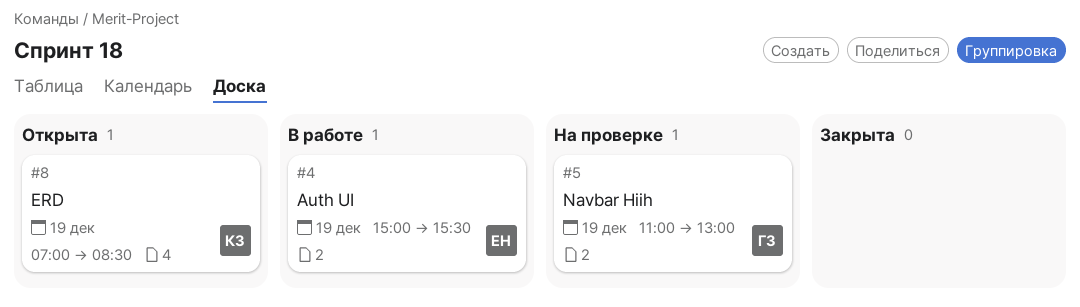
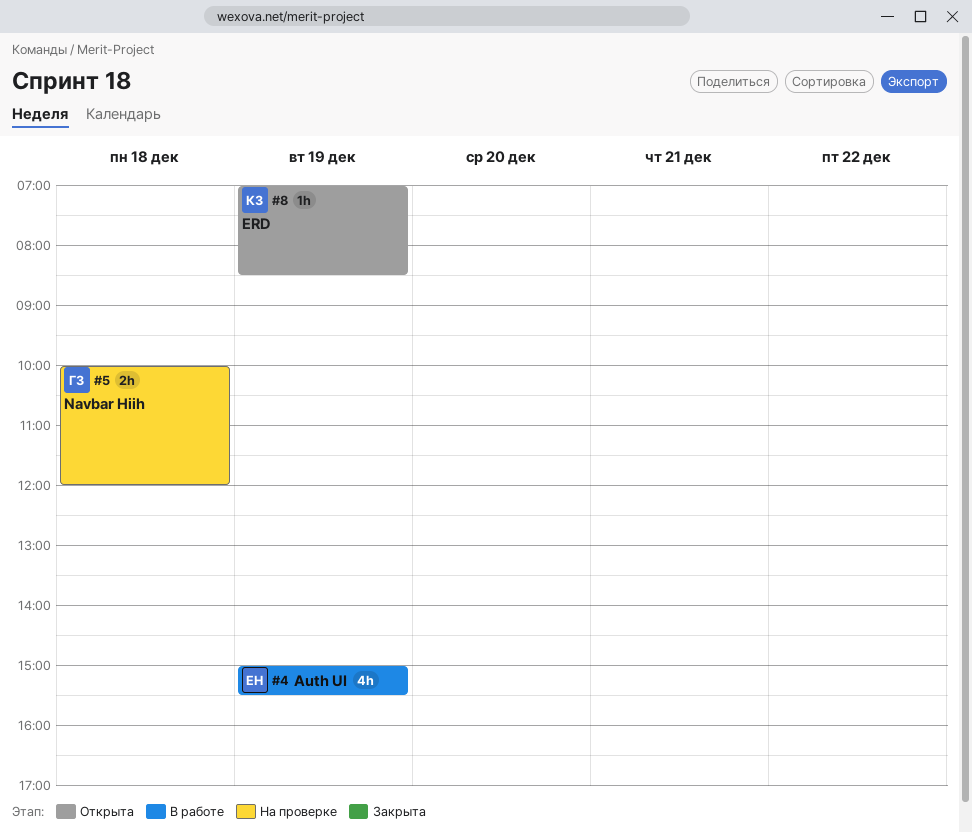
#5, day: Dec 19 -> Dec 18
#5, begins: 11:00 -> 10:00
#5, ends: 13:00 -> 12:00

